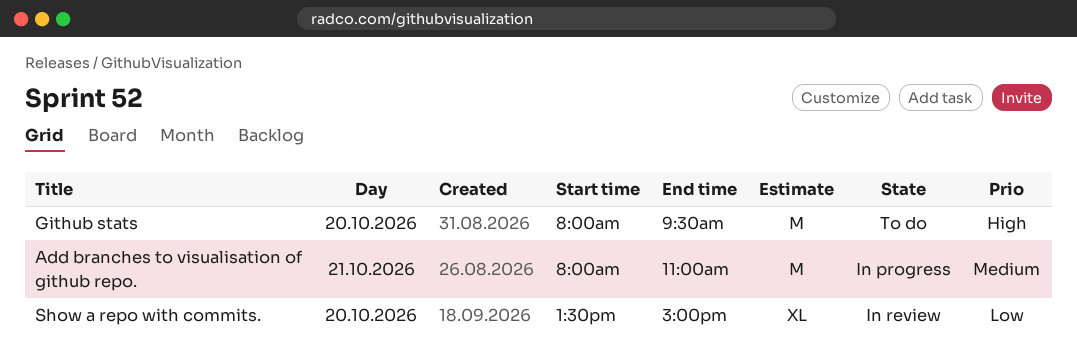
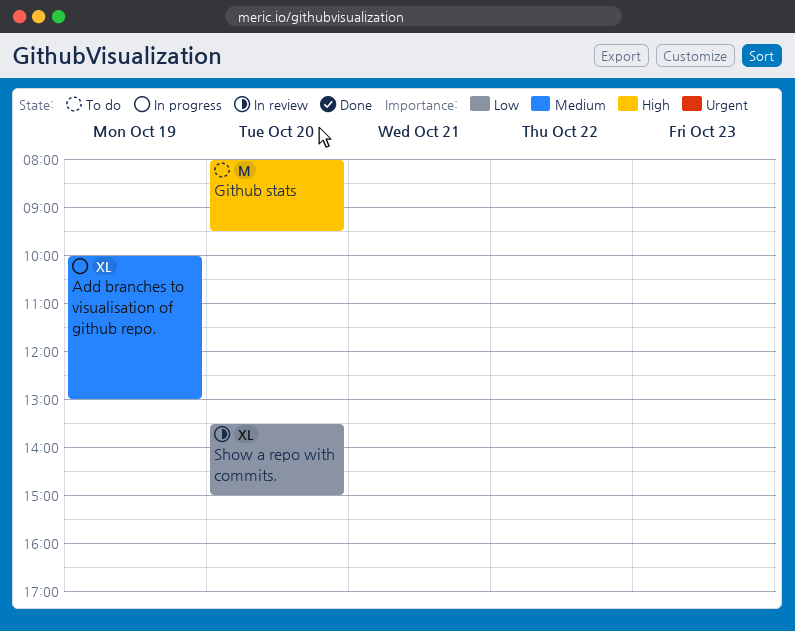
Add branches to visualisation of github repo., estimate: M -> XL
Add branches to visualisation of github repo., day: Oct 21 -> Oct 19
Add branches to visualisation of github repo., begins: 08:00 -> 10:00
Add branches to visualisation of github repo., ends: 11:00 -> 13:00

